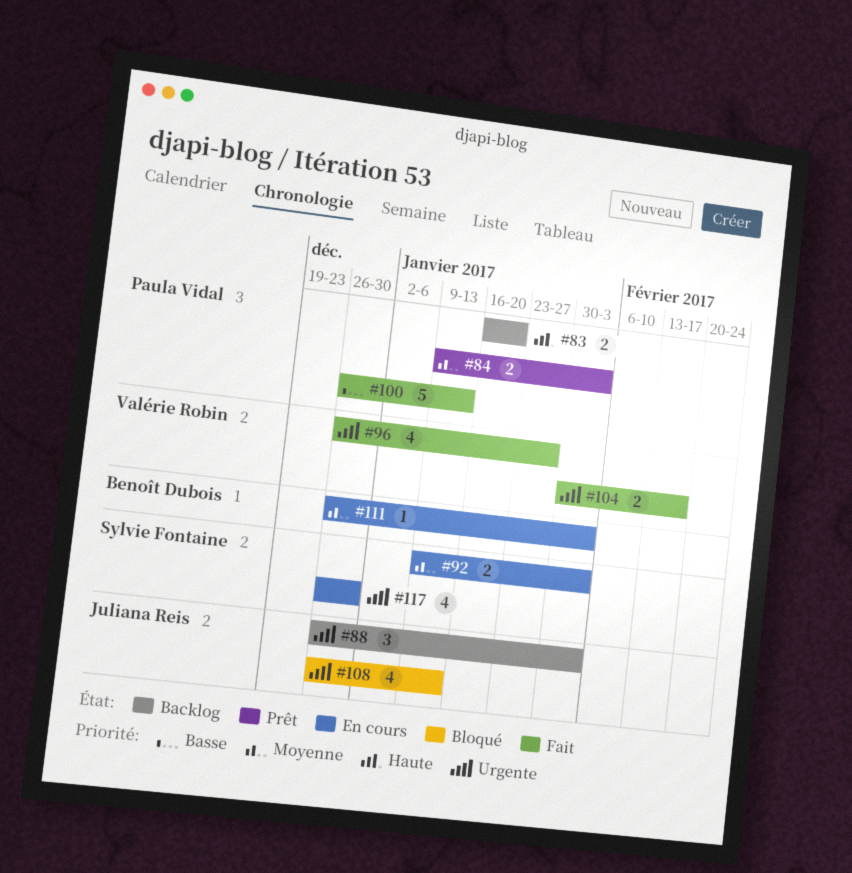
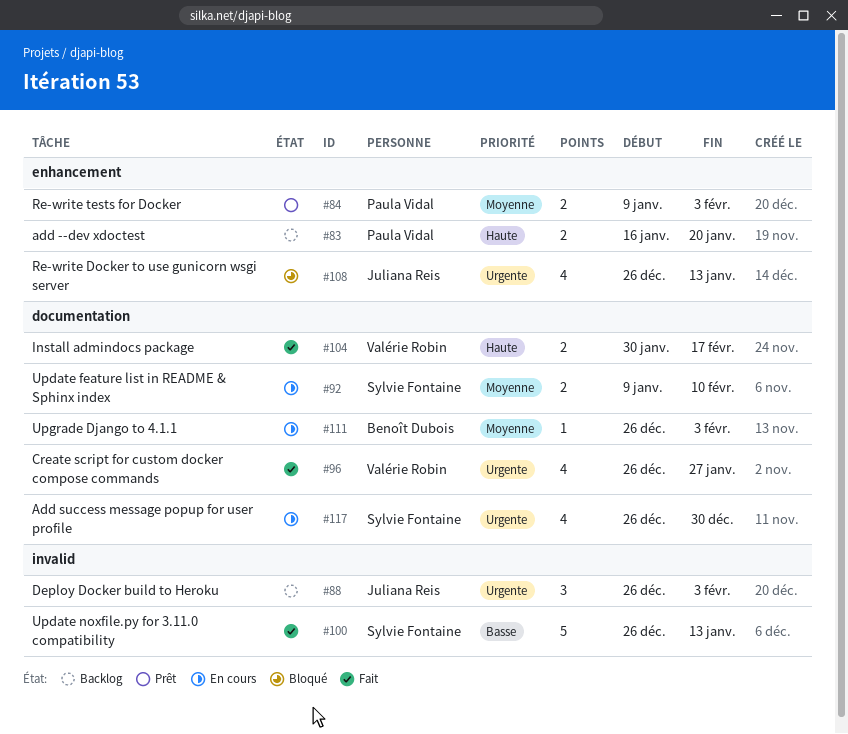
#92, due: Feb 3 -> Feb 10
#100, owner: Paula Vidal -> Sylvie Fontaine
#104, priority: Urgente -> Haute

